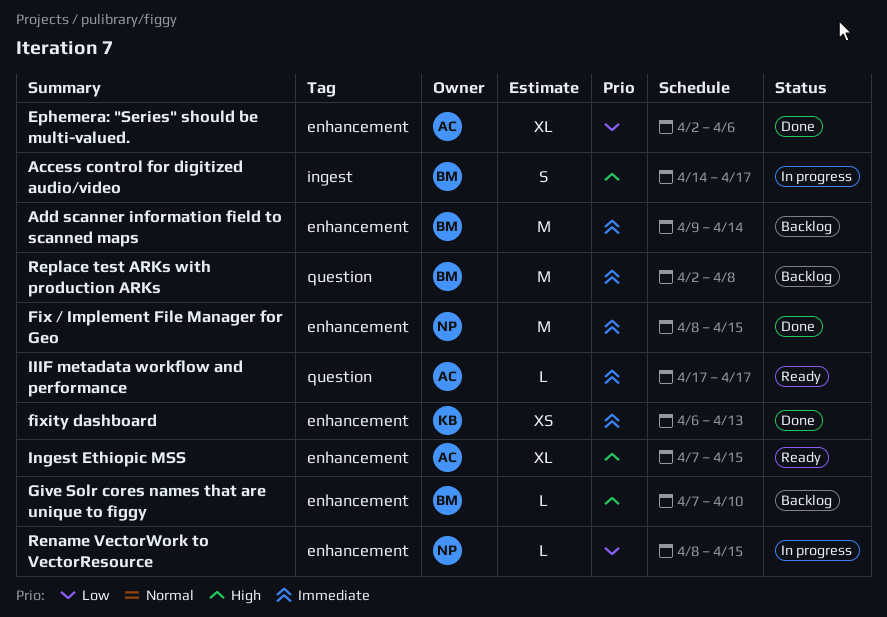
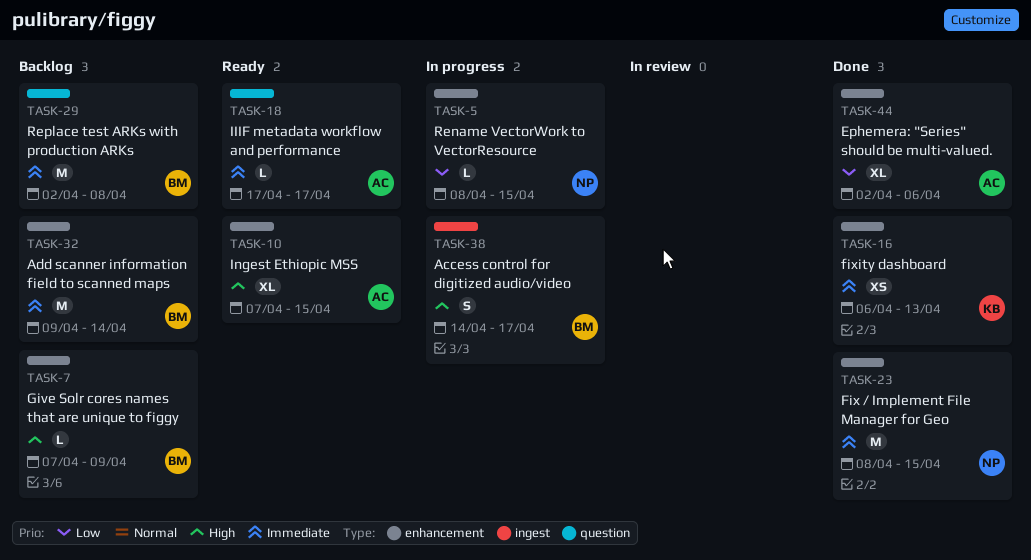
Give Solr cores names that are unique to figgy, due: Apr 10 -> Apr 9

